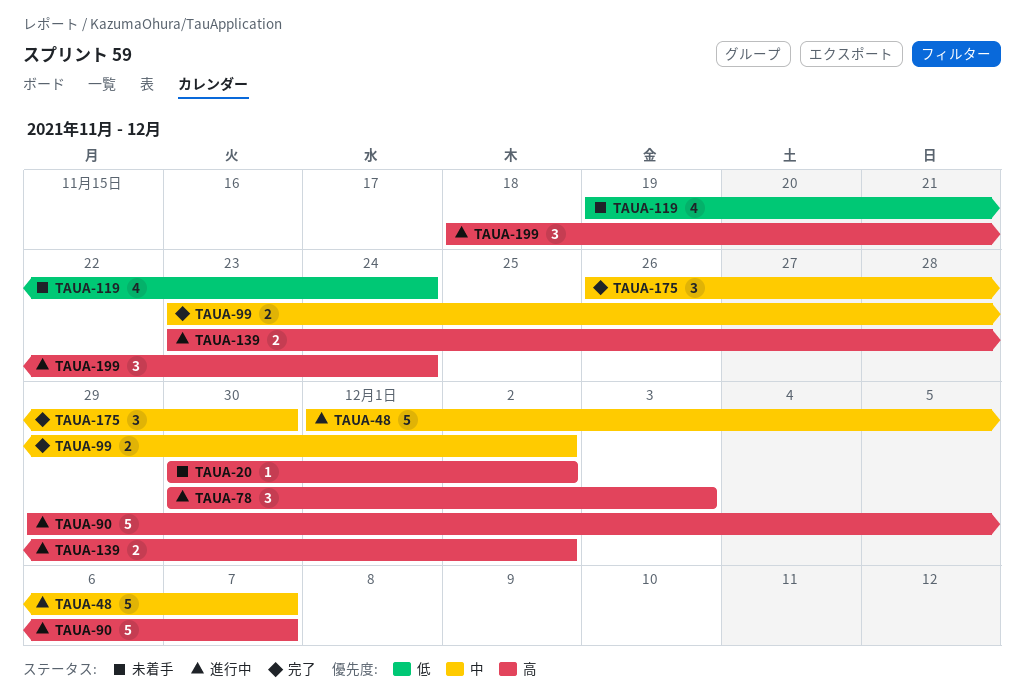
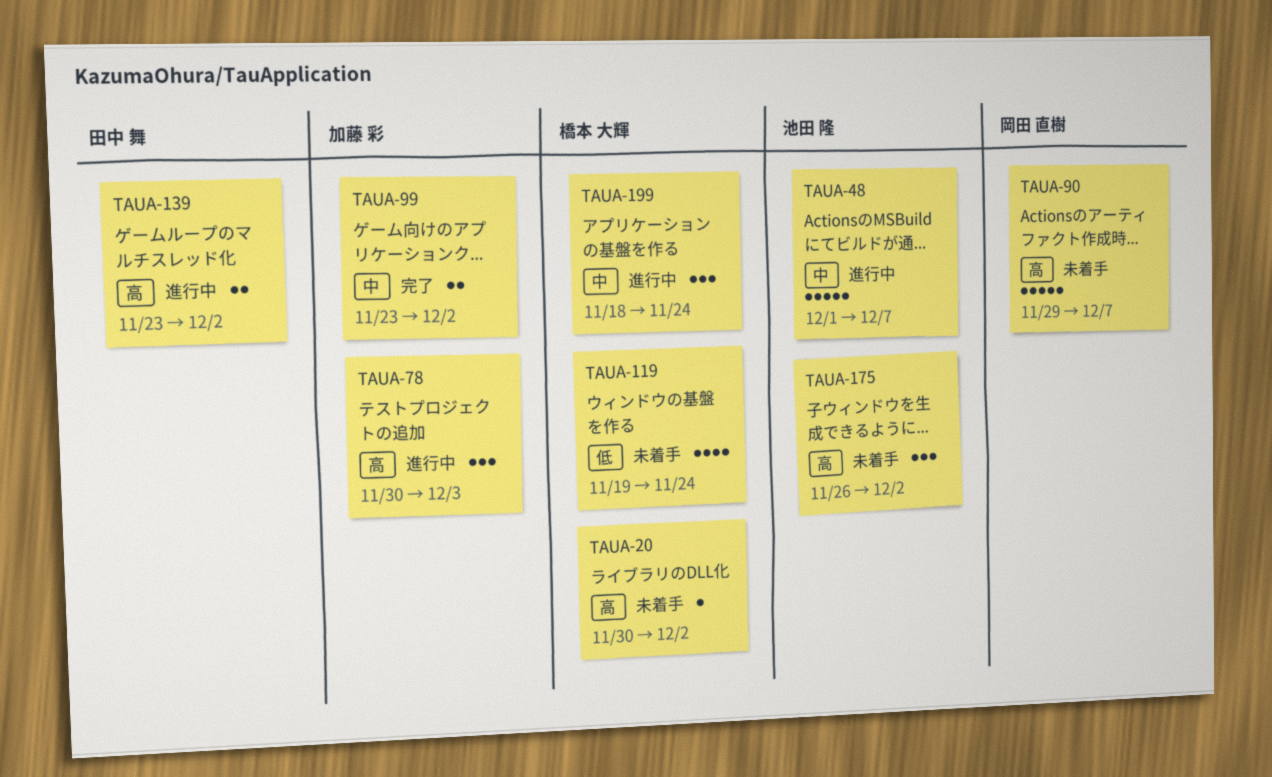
TAUA-90, status: 進行中 -> 未着手
TAUA-175, status: 完了 -> 未着手
TAUA-175, priority: 中 -> 高
TAUA-175, due: Nov 30 -> Dec 2
TAUA-199, priority: 高 -> 中

